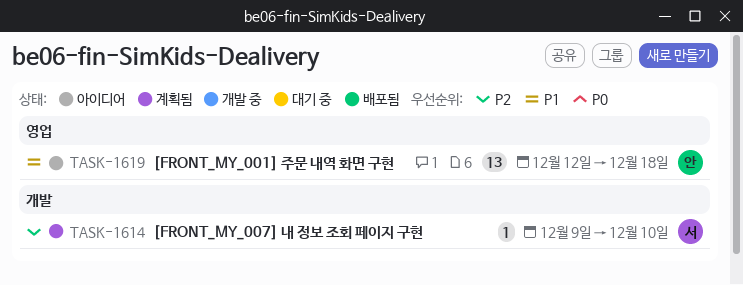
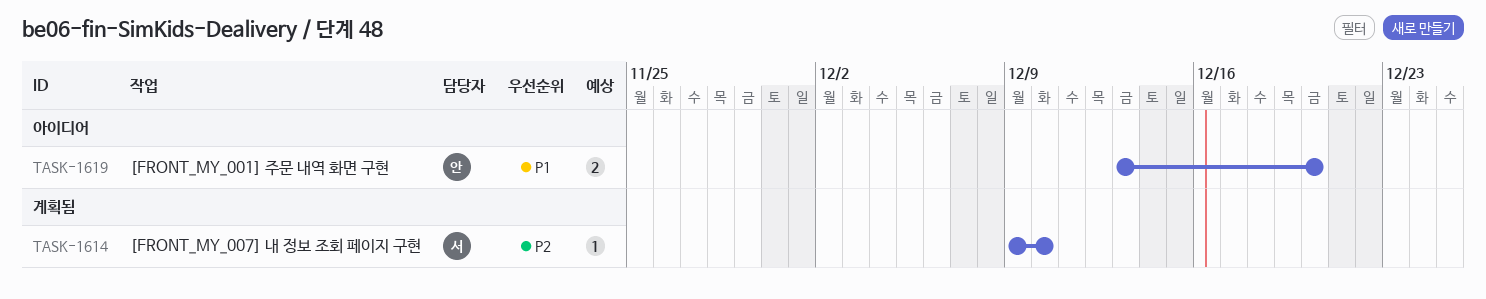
TASK-1619, estimate: 13 -> 2
TASK-1619, start: Dec 12 -> Dec 13
TASK-1619, due: Dec 18 -> Dec 20

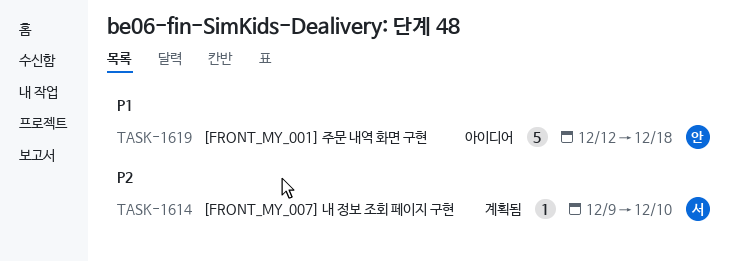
TASK-1619, estimate: 2 -> 5
TASK-1619, start: Dec 13 -> Dec 12
TASK-1619, due: Dec 20 -> Dec 18

